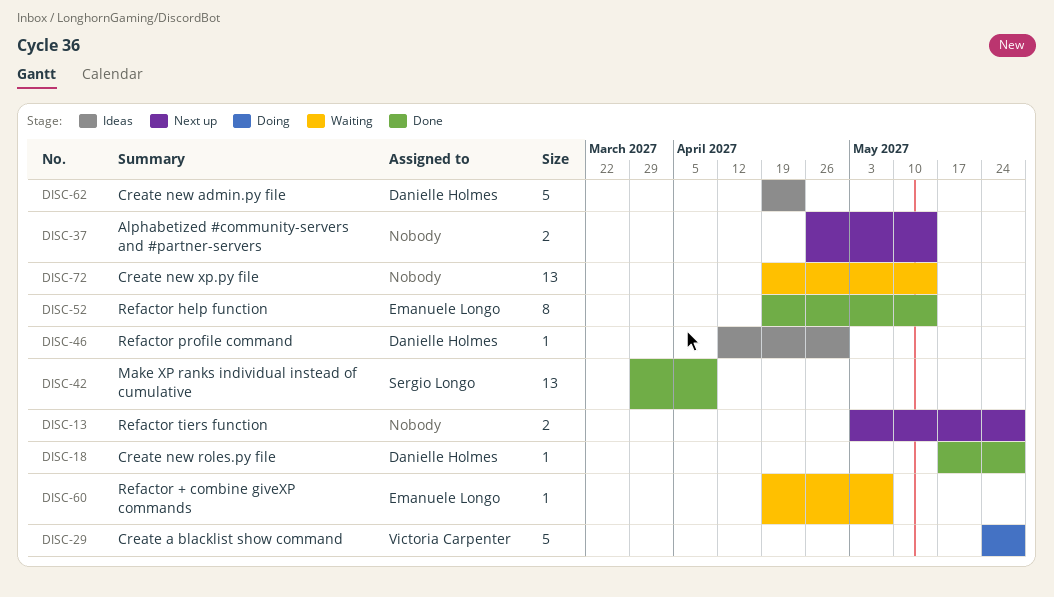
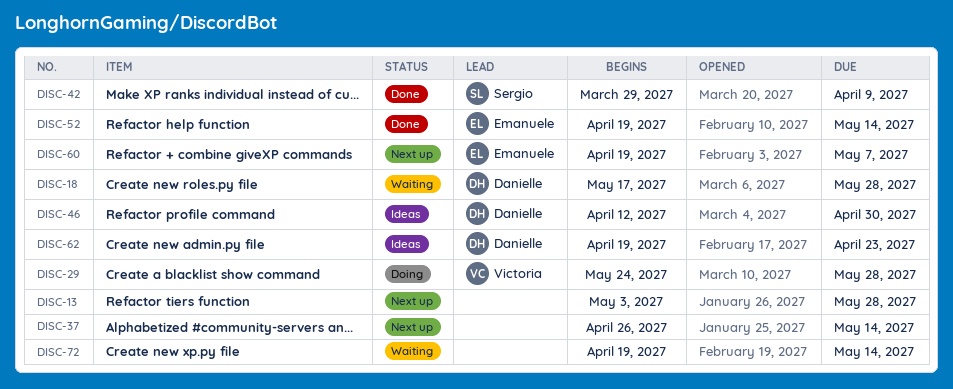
DISC-18, status: Done -> Waiting
DISC-60, status: Waiting -> Next up

